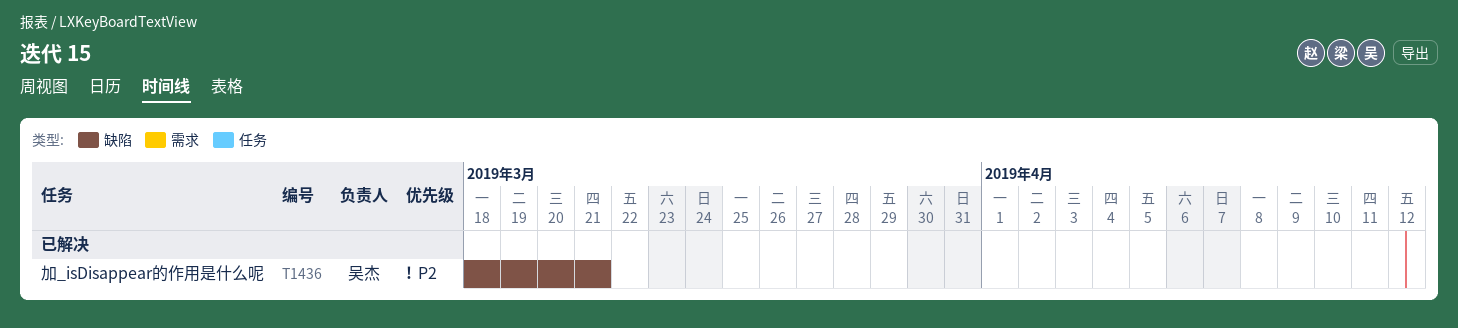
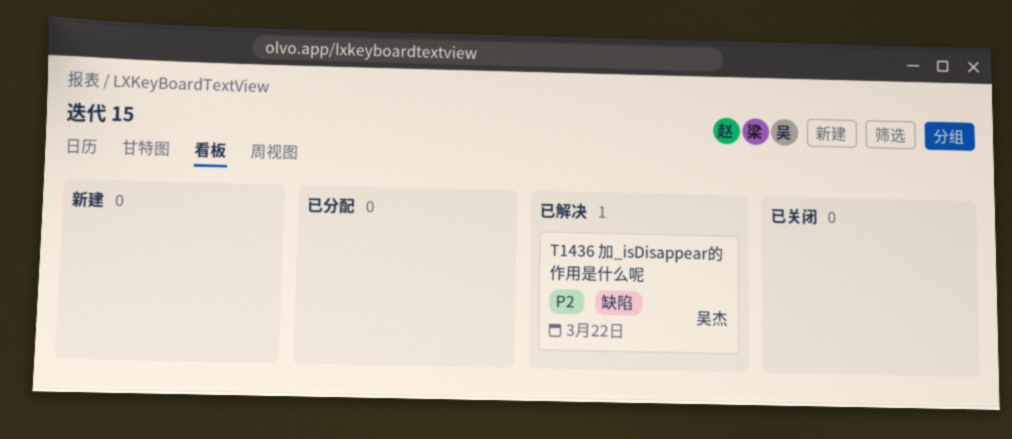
T1436, due: Mar 21 -> Mar 22

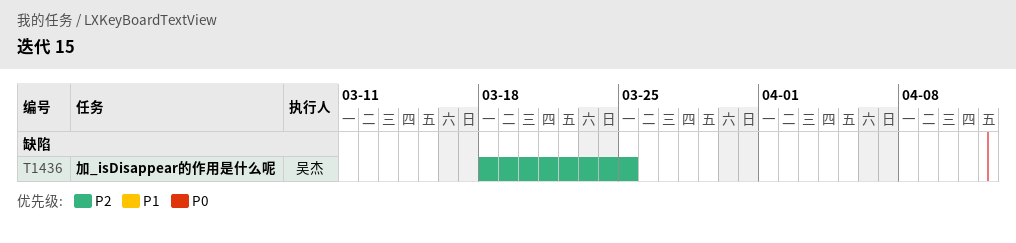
T1436, due: Mar 22 -> Mar 25

